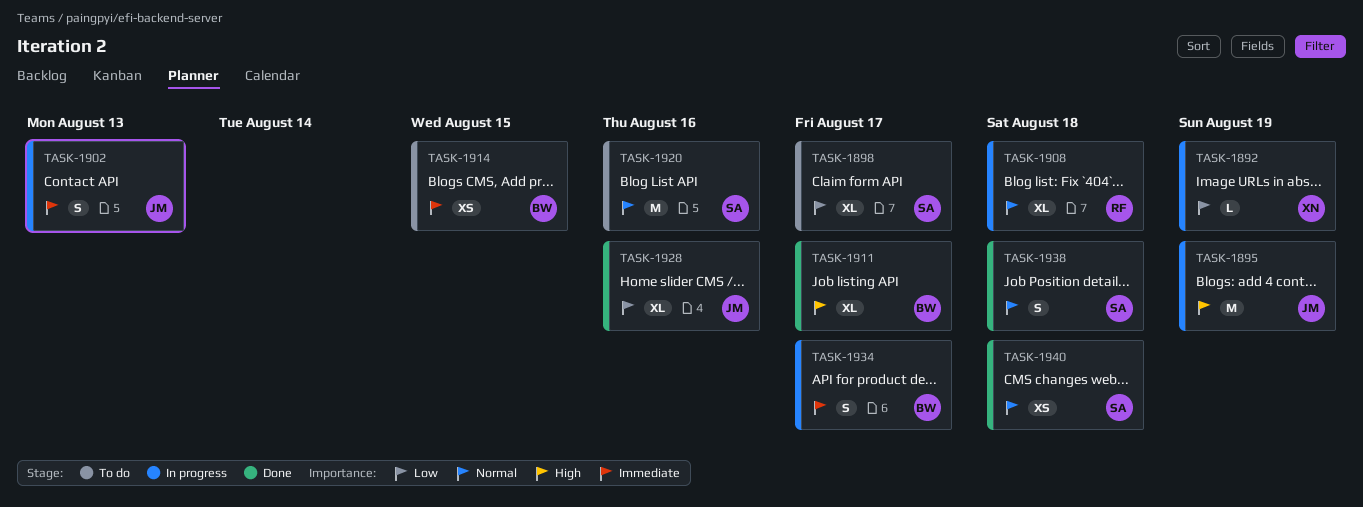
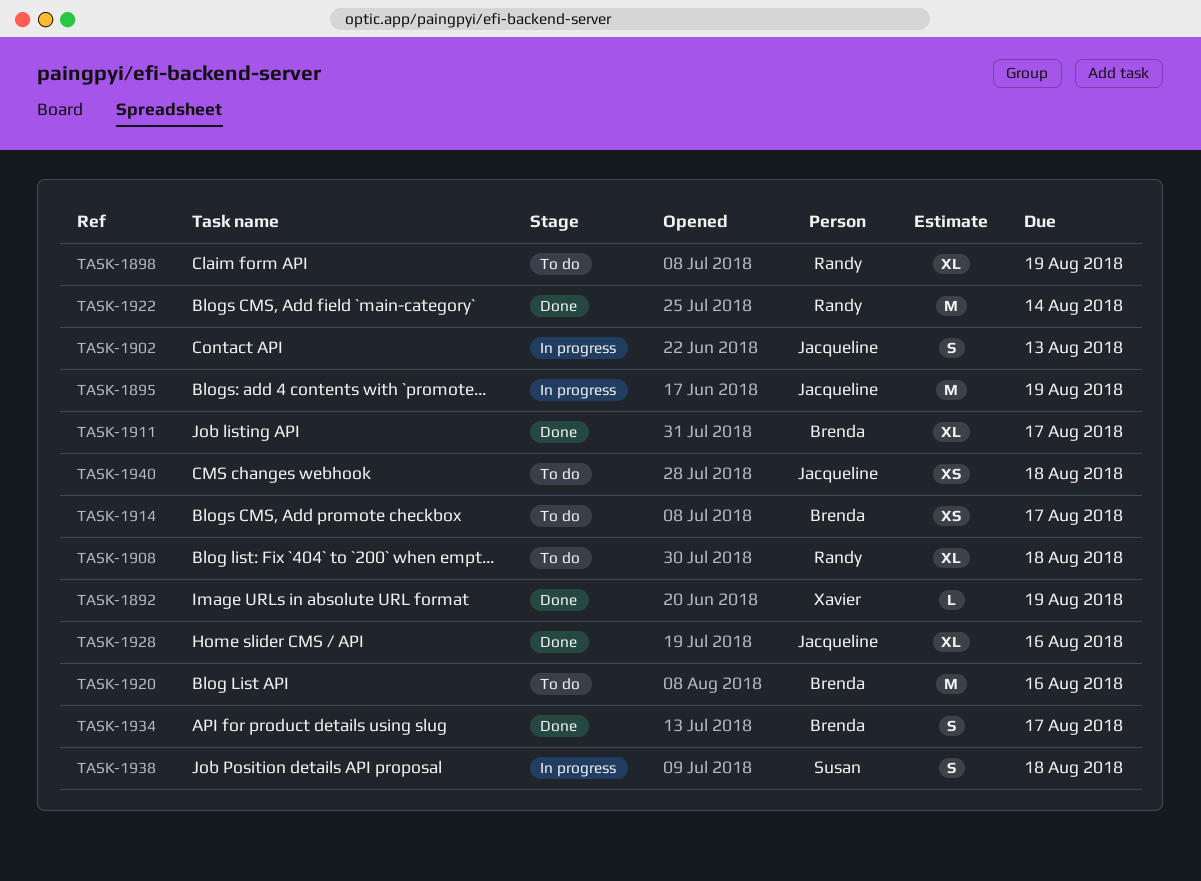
TASK-1892, status: In progress -> Done
TASK-1898, owner: Susan -> Randy
TASK-1898, due: Aug 17 -> Aug 19
TASK-1908, status: In progress -> To do
TASK-1914, due: Aug 15 -> Aug 17
TASK-1920, owner: Susan -> Brenda
TASK-1922: none -> present
TASK-1934, status: In progress -> Done
TASK-1938, status: Done -> In progress
TASK-1940, status: Done -> To do
TASK-1940, owner: Susan -> Jacqueline

